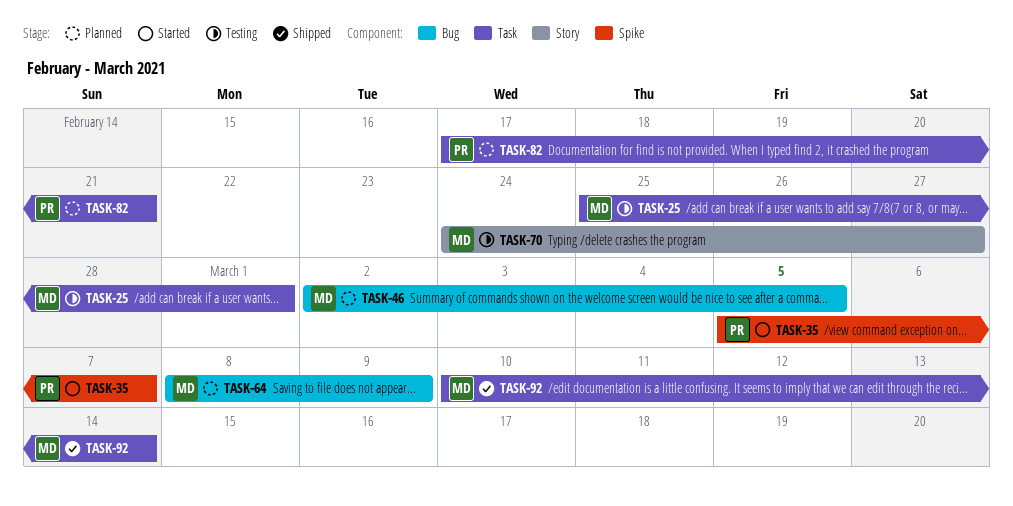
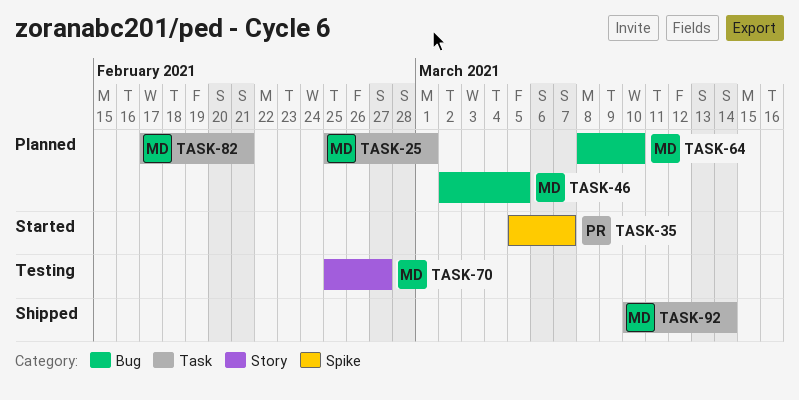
TASK-25, status: Testing -> Planned
TASK-64, due: Mar 9 -> Mar 10
TASK-70, start: Feb 24 -> Feb 25
TASK-82, owner: PR -> MD

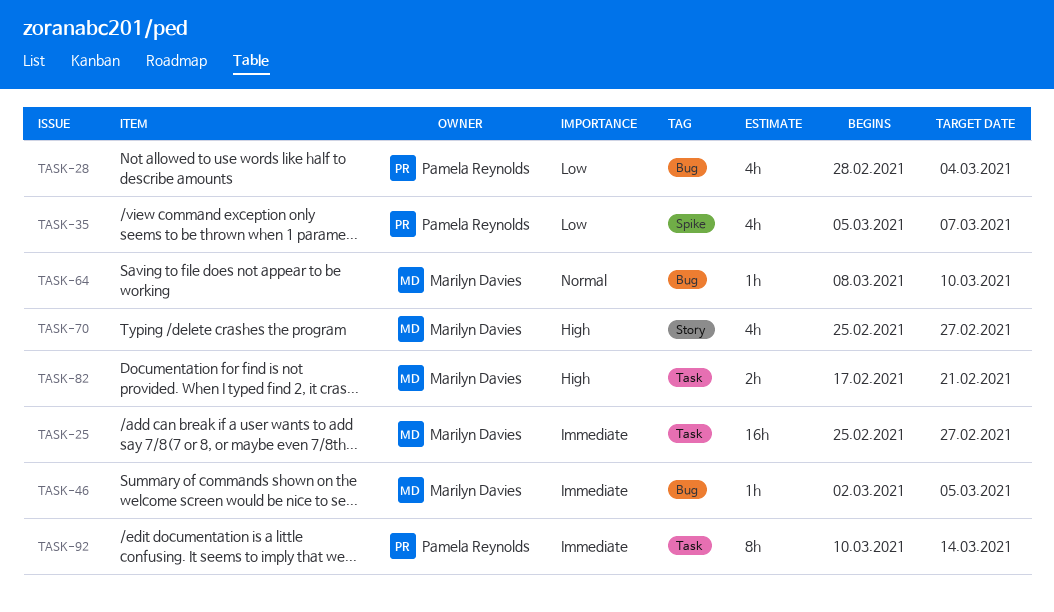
TASK-25, due: Mar 1 -> Feb 27
TASK-28: none -> present
TASK-92, owner: Marilyn Davies -> Pamela Reynolds

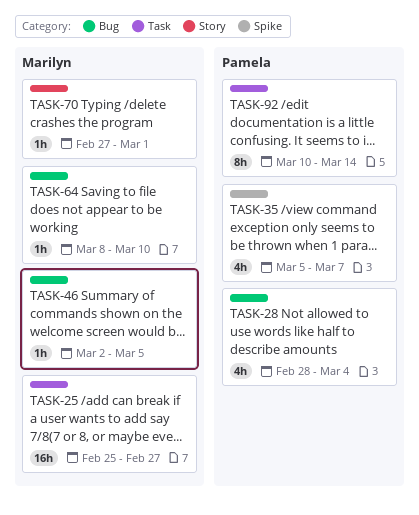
TASK-70, estimate: 4h -> 1h
TASK-70, start: Feb 25 -> Feb 27
TASK-70, due: Feb 27 -> Mar 1
TASK-82: present -> none

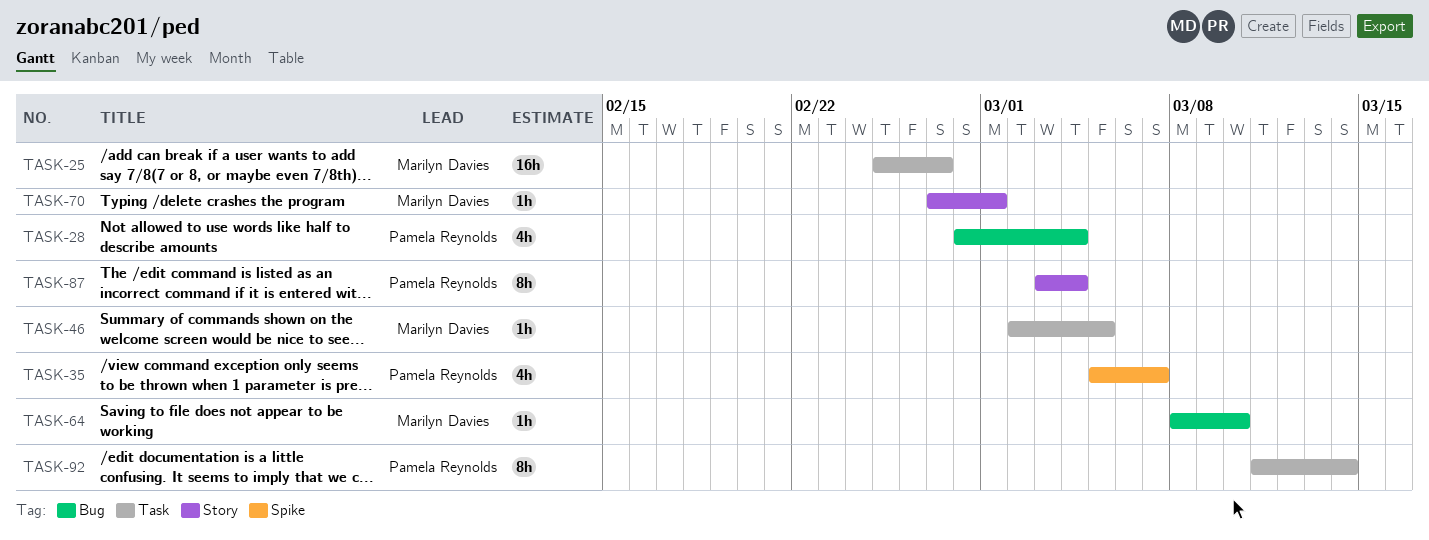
TASK-46, label: Bug -> Task
TASK-87: none -> present
TASK-92, start: Mar 10 -> Mar 11

